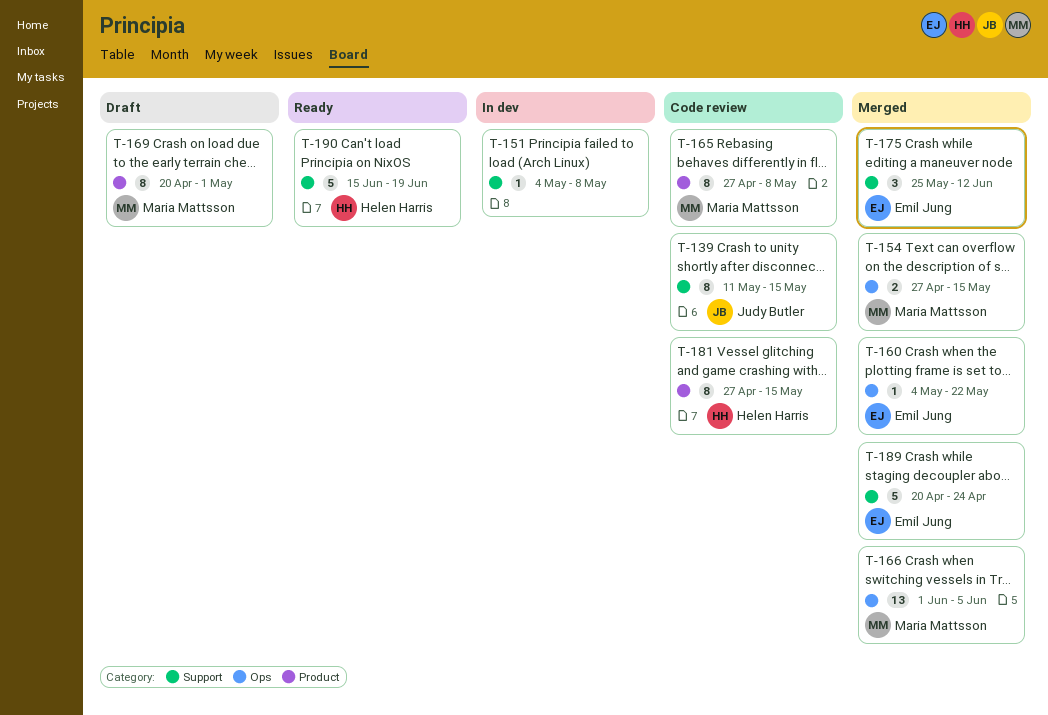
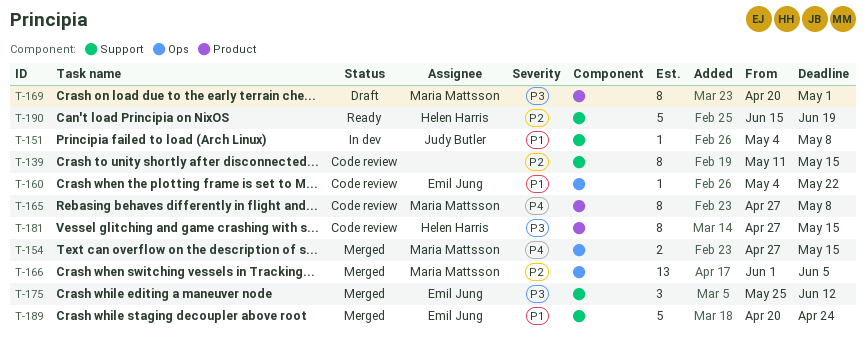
T-139, owner: Judy Butler -> none
T-151, owner: none -> Judy Butler
T-160, status: Merged -> Code review

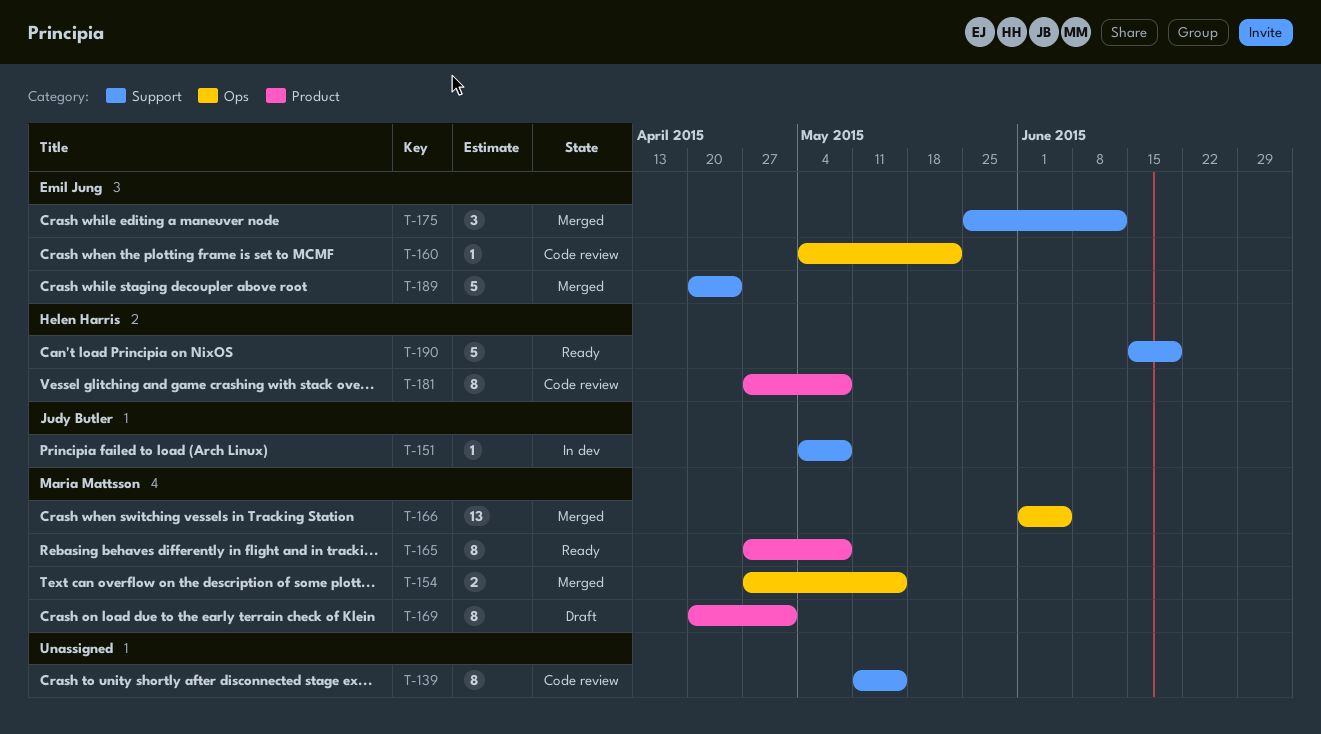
T-165, status: Code review -> Ready
T-181, due: May 15 -> May 8

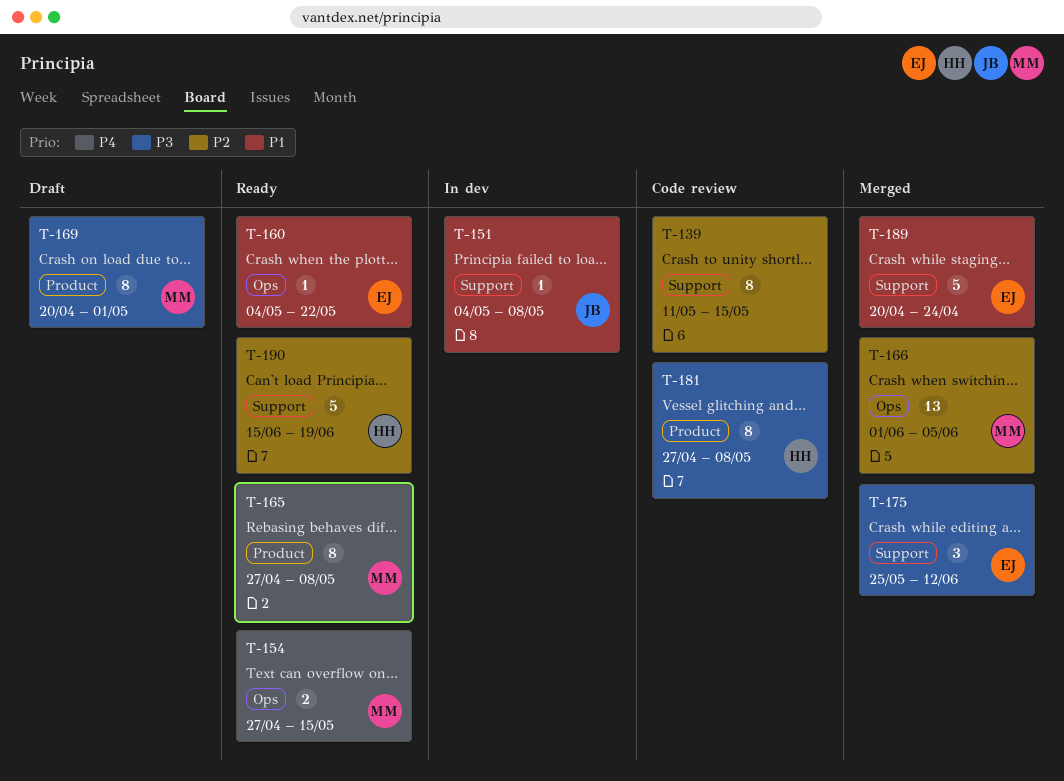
T-154, status: Merged -> Ready
T-160, status: Code review -> Ready

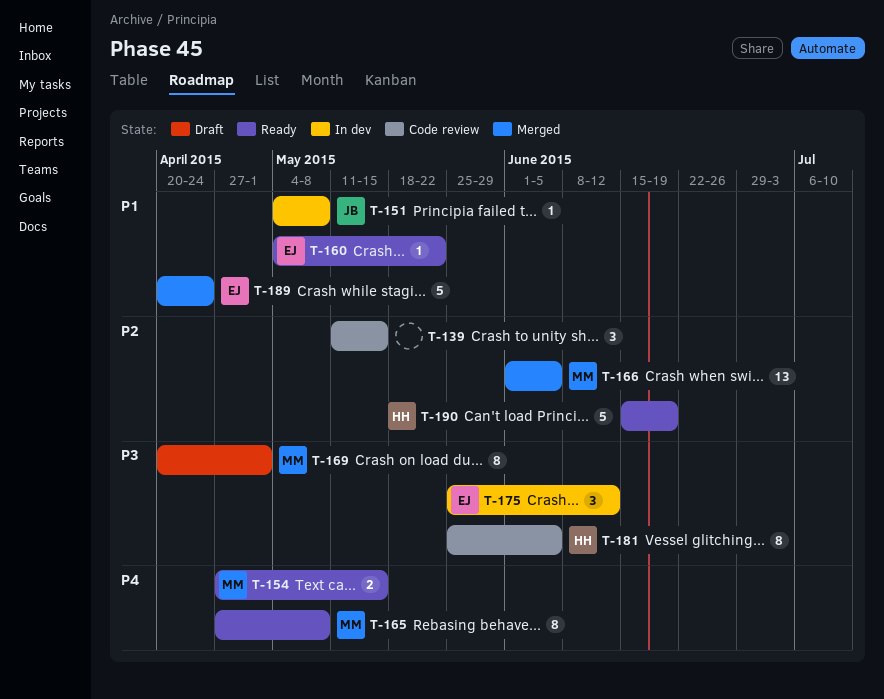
T-139, estimate: 8 -> 3
T-175, status: Merged -> In dev
T-181, start: Apr 27 -> May 25
T-181, due: May 8 -> Jun 5

